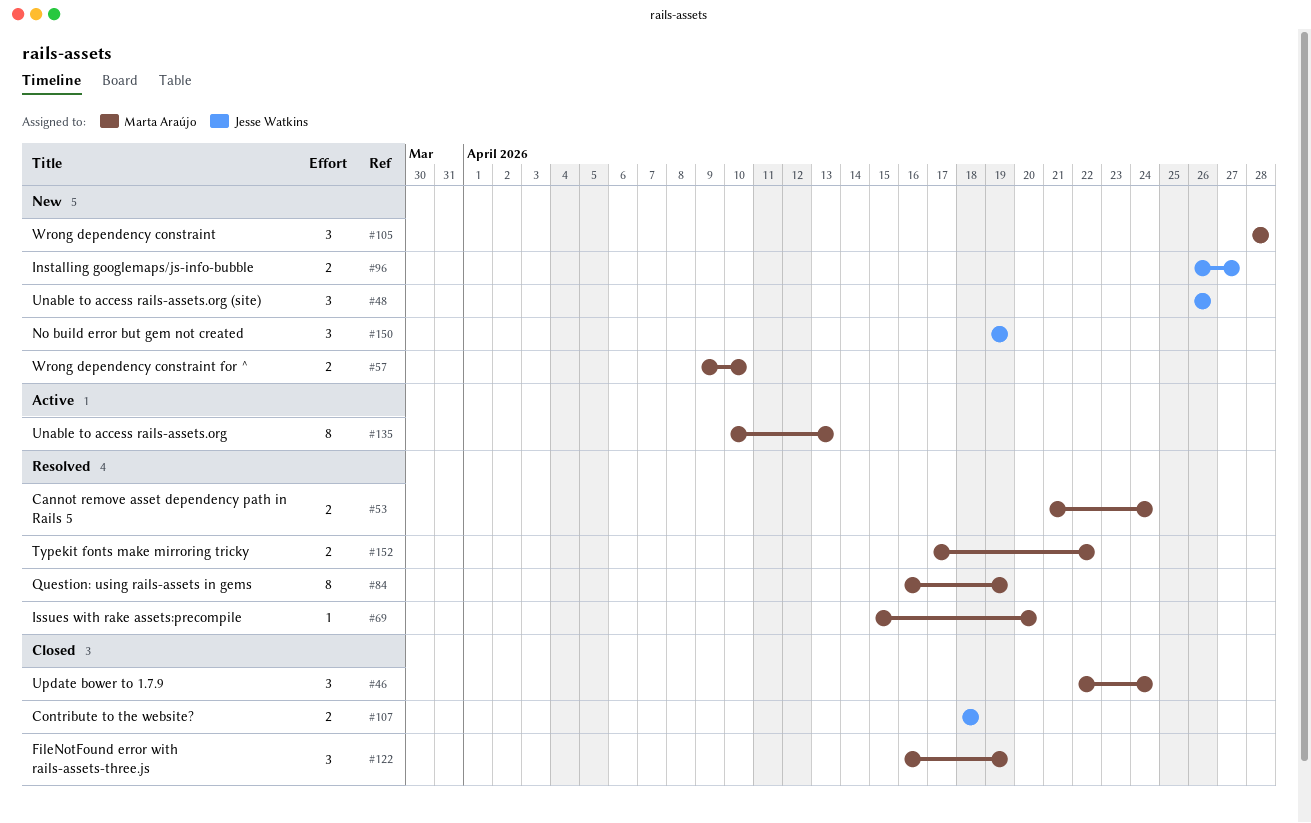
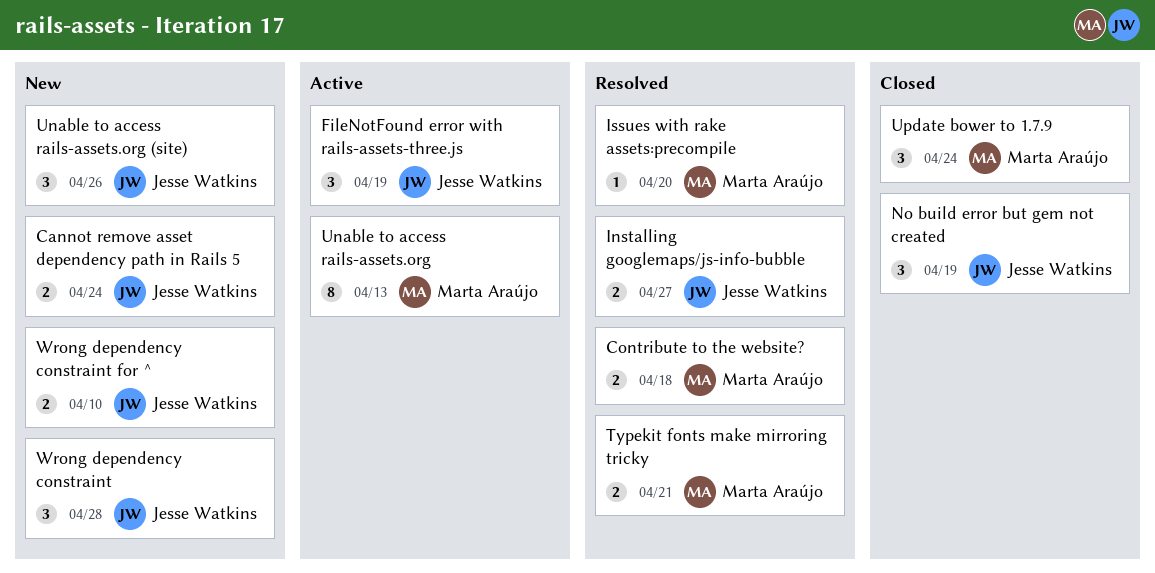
Cannot remove asset dependency path in Rails 5, status: Resolved -> New
Cannot remove asset dependency path in Rails 5, owner: Marta Araújo -> Jesse Watkins
Contribute to the website?, status: Closed -> Resolved
Contribute to the website?, owner: Jesse Watkins -> Marta Araújo
FileNotFound error with rails-assets-three.js, status: Closed -> Active
FileNotFound error with rails-assets-three.js, owner: Marta Araújo -> Jesse Watkins
Installing googlemaps/js-info-bubble, status: New -> Resolved
No build error but gem not created, status: New -> Closed
Question: using rails-assets in gems: present -> none
Typekit fonts make mirroring tricky, due: Apr 22 -> Apr 21
Wrong dependency constraint, owner: Marta Araújo -> Jesse Watkins
Wrong dependency constraint for ^, owner: Marta Araújo -> Jesse Watkins

